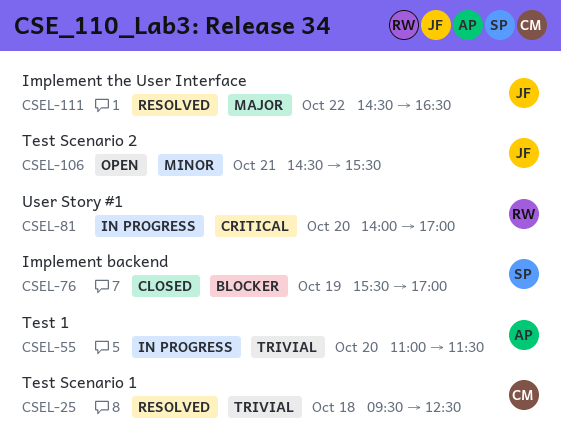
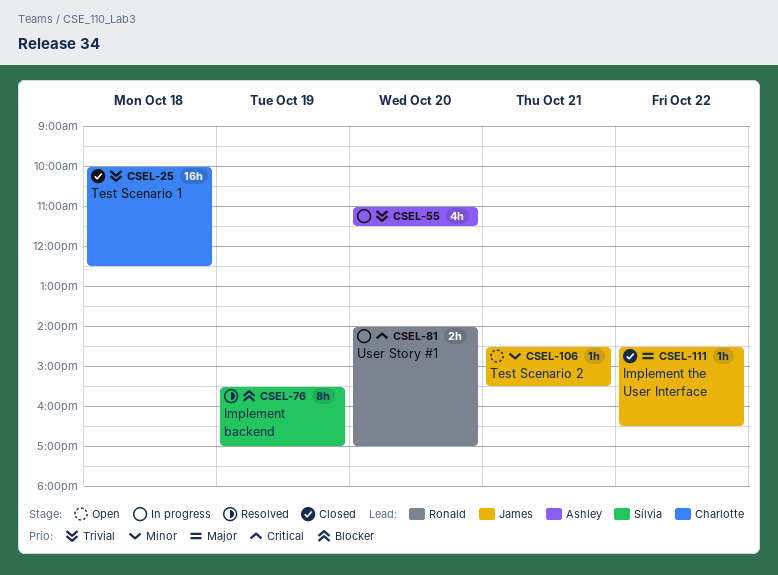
CSEL-25, status: Resolved -> Closed
CSEL-25, begins: 09:30 -> 10:00
CSEL-76, status: Closed -> Resolved
CSEL-111, status: Resolved -> Closed

